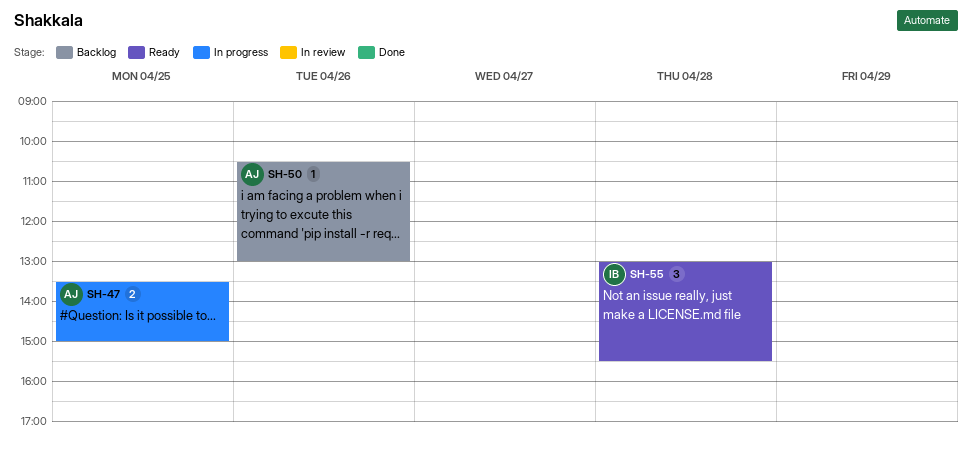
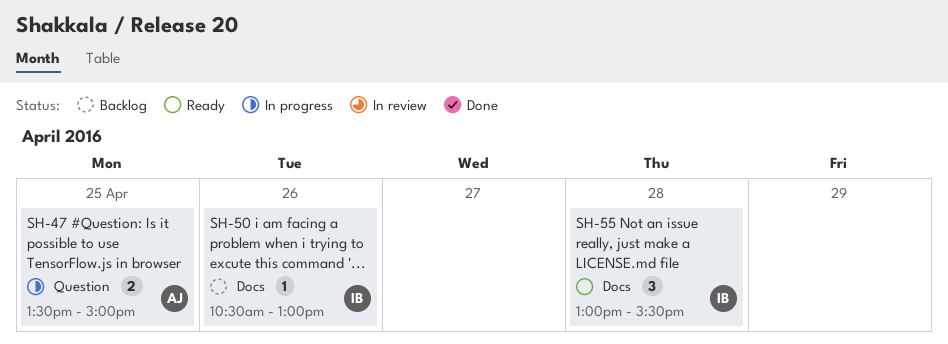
SH-50, owner: AJ -> IB

